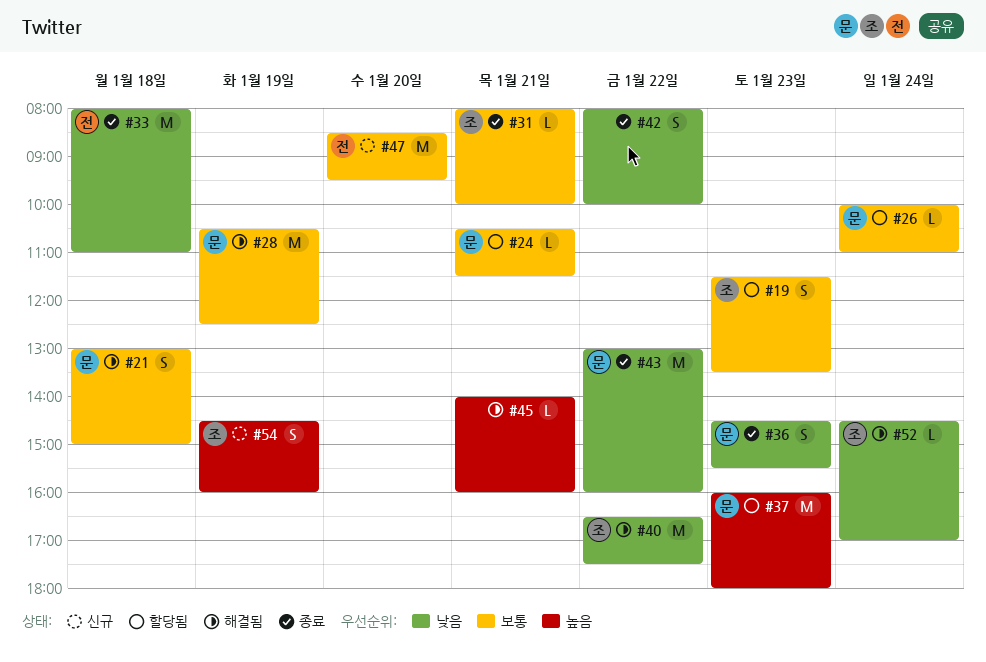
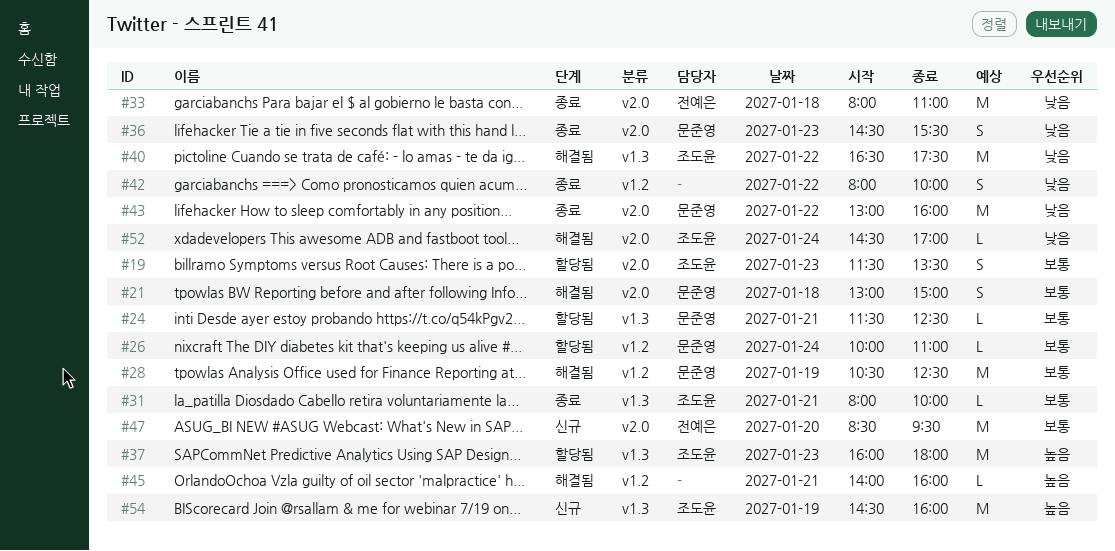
#24, begins: 10:30 -> 11:30
#24, ends: 11:30 -> 12:30
#37, owner: 문준영 -> 조도윤
#54, estimate: S -> M

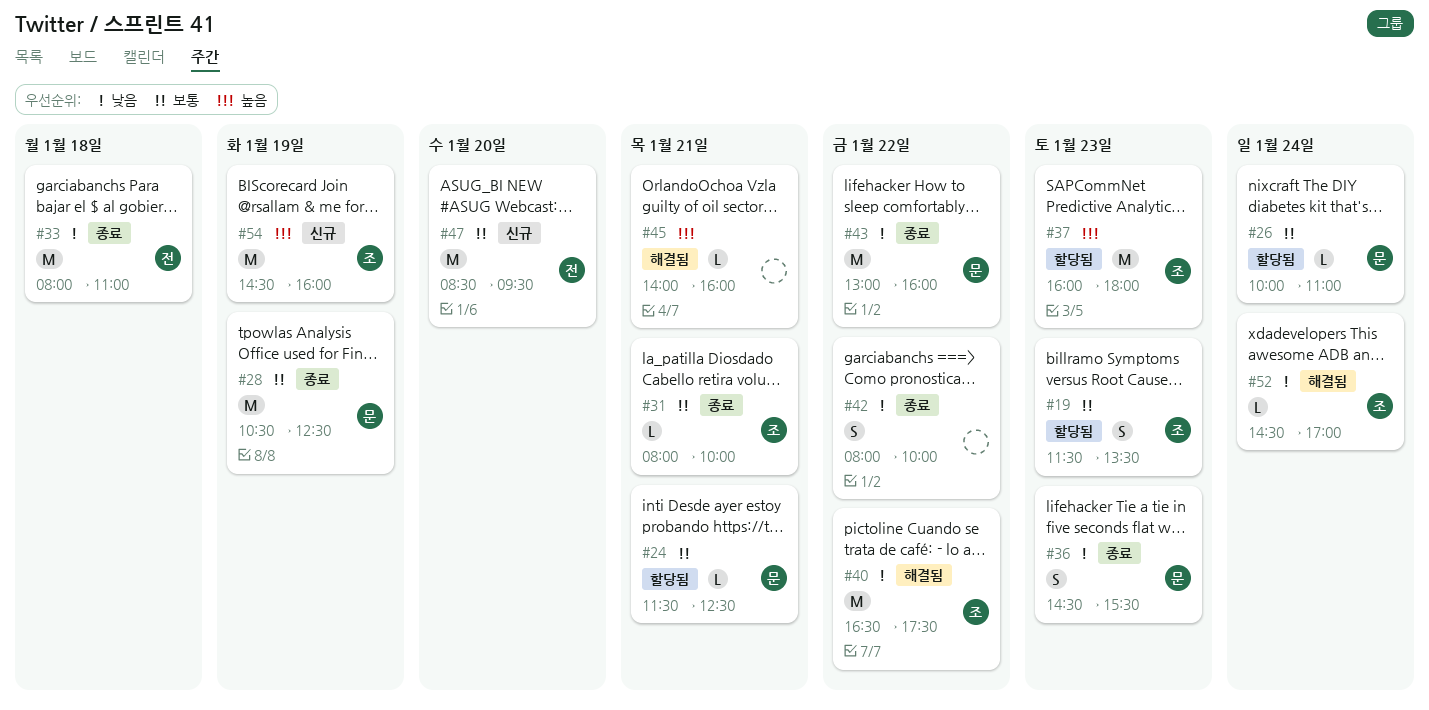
#21: present -> none
#28, status: 해결됨 -> 종료

